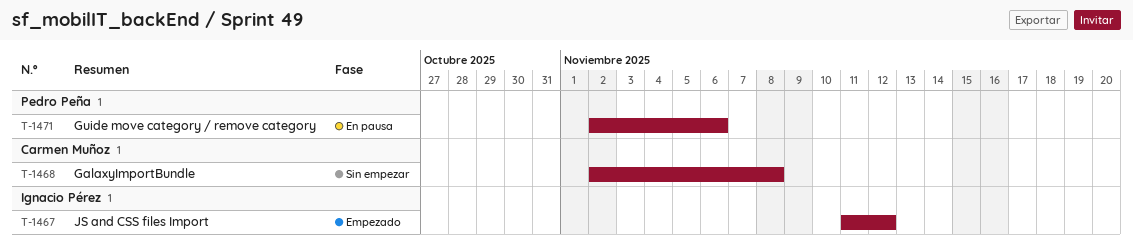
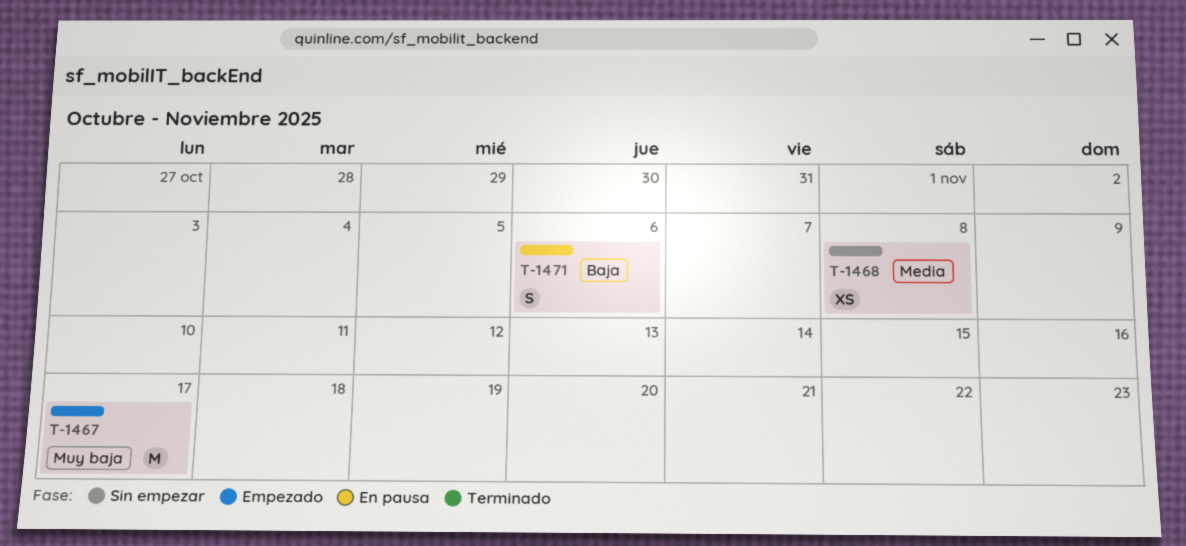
T-1467, due: Nov 12 -> Nov 17

